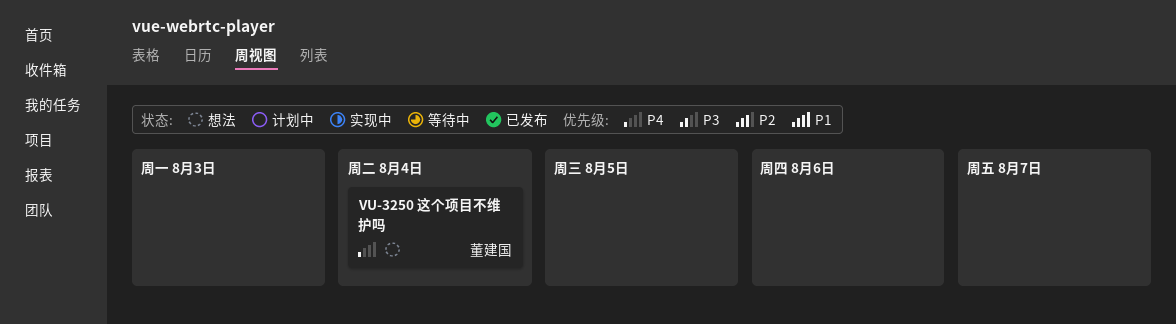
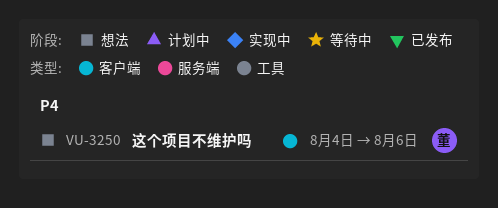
VU-3250, due: Aug 4 -> Aug 6

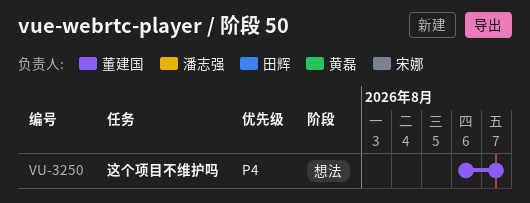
VU-3250, start: Aug 4 -> Aug 6
VU-3250, due: Aug 6 -> Aug 7

